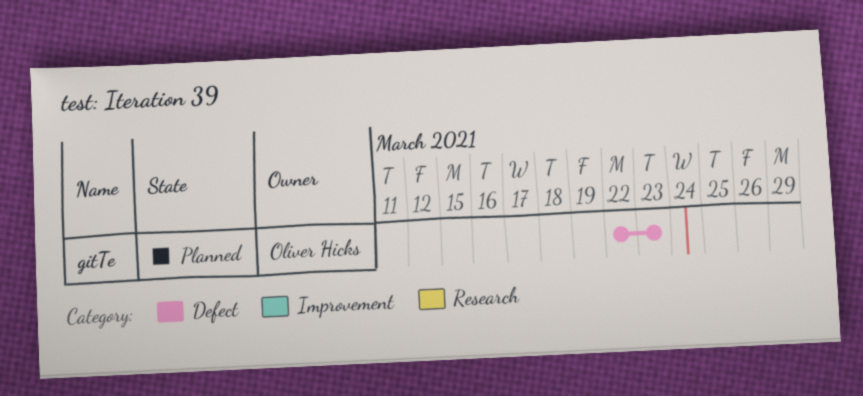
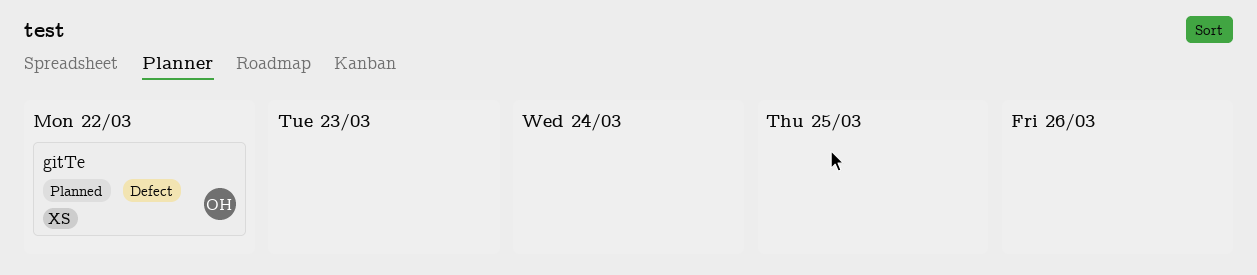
gitTe, due: Mar 23 -> Mar 22

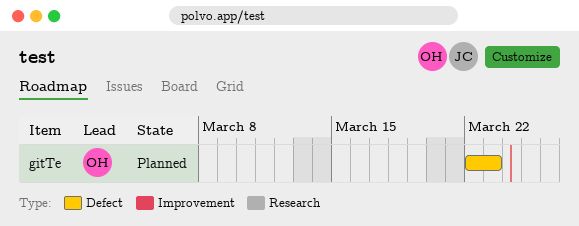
gitTe, due: Mar 22 -> Mar 23

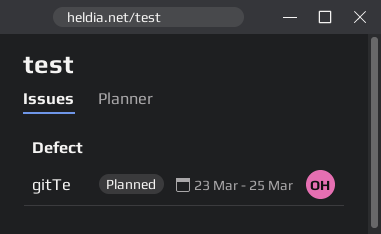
gitTe, start: Mar 22 -> Mar 23
gitTe, due: Mar 23 -> Mar 25

